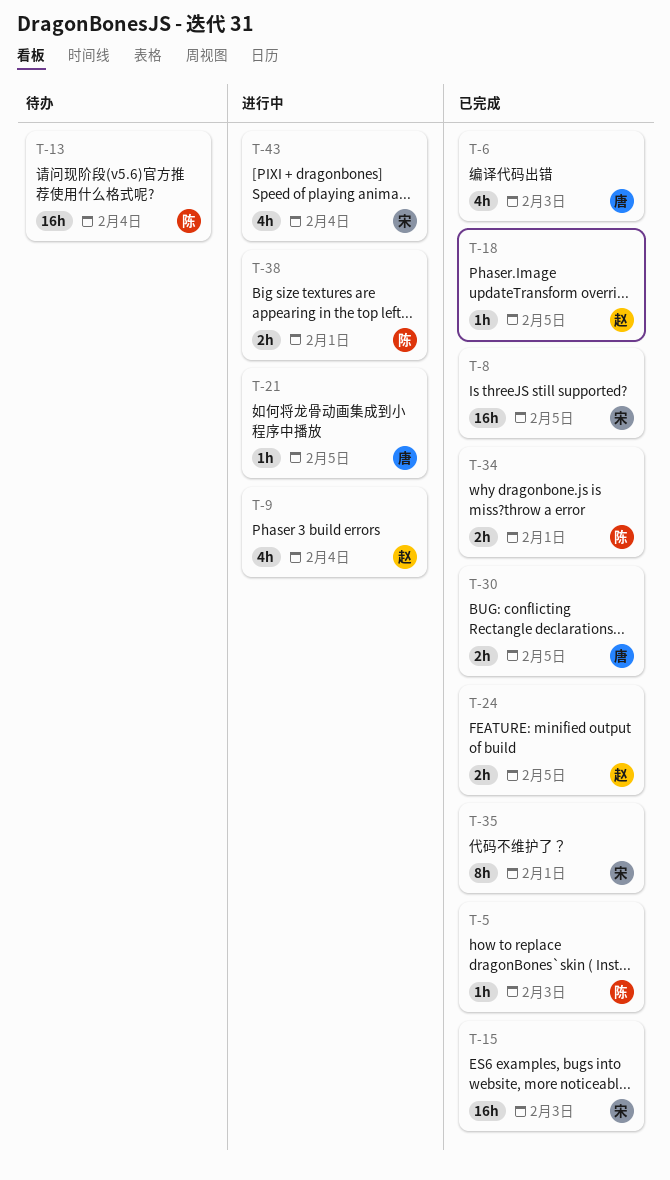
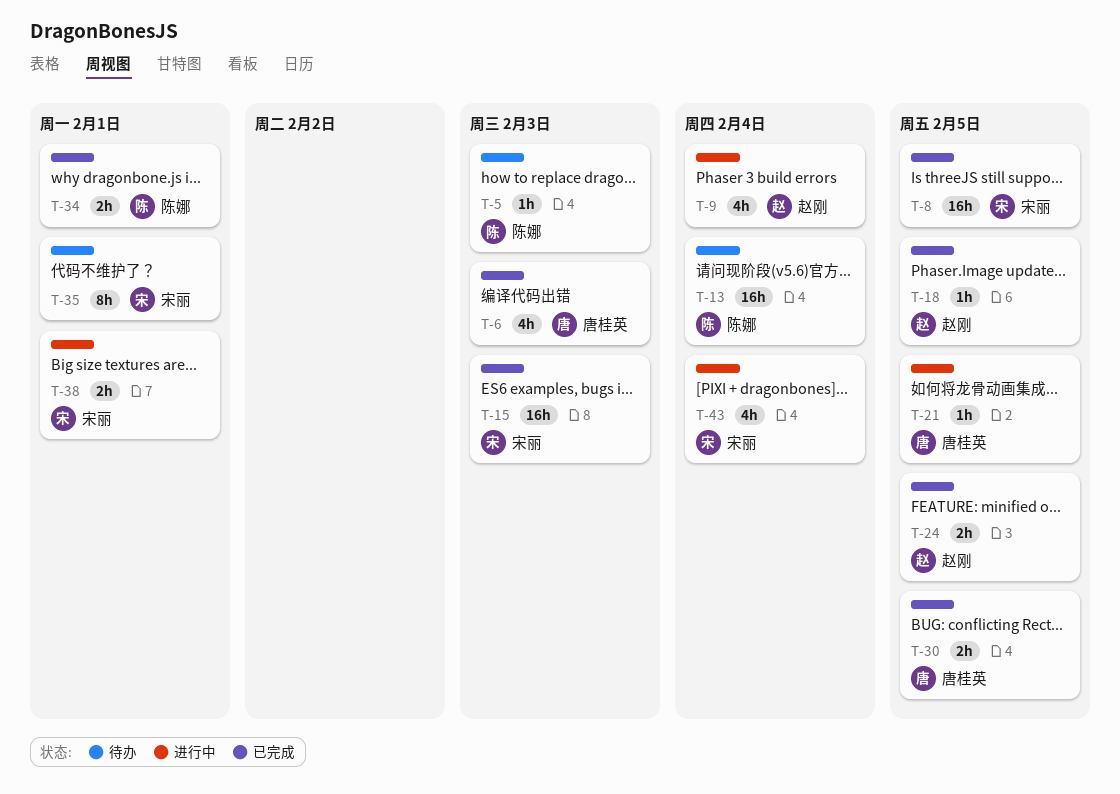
T-5, status: 已完成 -> 待办
T-35, status: 已完成 -> 待办
T-38, owner: 陈娜 -> 宋丽

